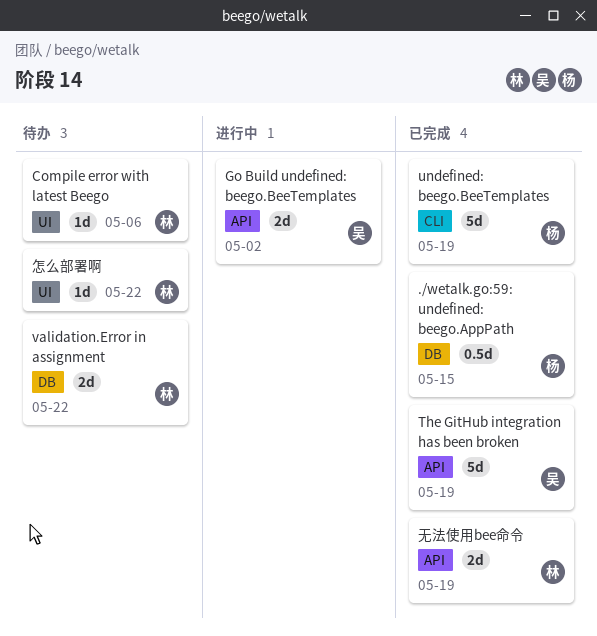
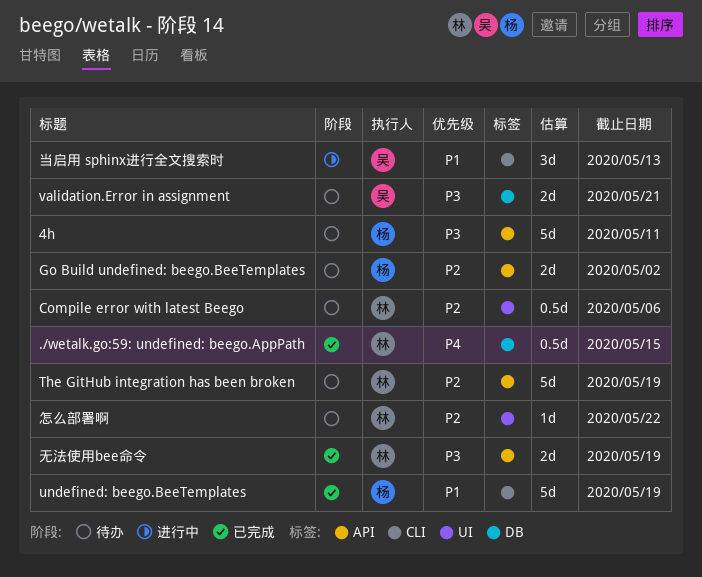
./wetalk.go:59: undefined: beego.AppPath, owner: 杨 -> 林
4h: none -> present
Compile error with latest Beego, estimate: 1d -> 0.5d
Go Build undefined: beego.BeeTemplates, status: 进行中 -> 待办
Go Build undefined: beego.BeeTemplates, owner: 吴 -> 杨
The GitHub integration has been broken, status: 已完成 -> 待办
The GitHub integration has been broken, owner: 吴 -> 林
validation.Error in assignment, owner: 林 -> 吴
validation.Error in assignment, due: May 22 -> May 21
当启用 sphinx进行全文搜索时: none -> present

